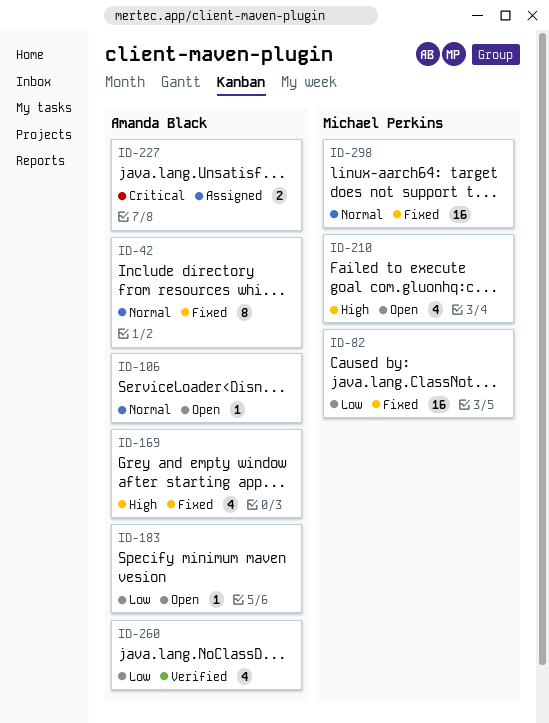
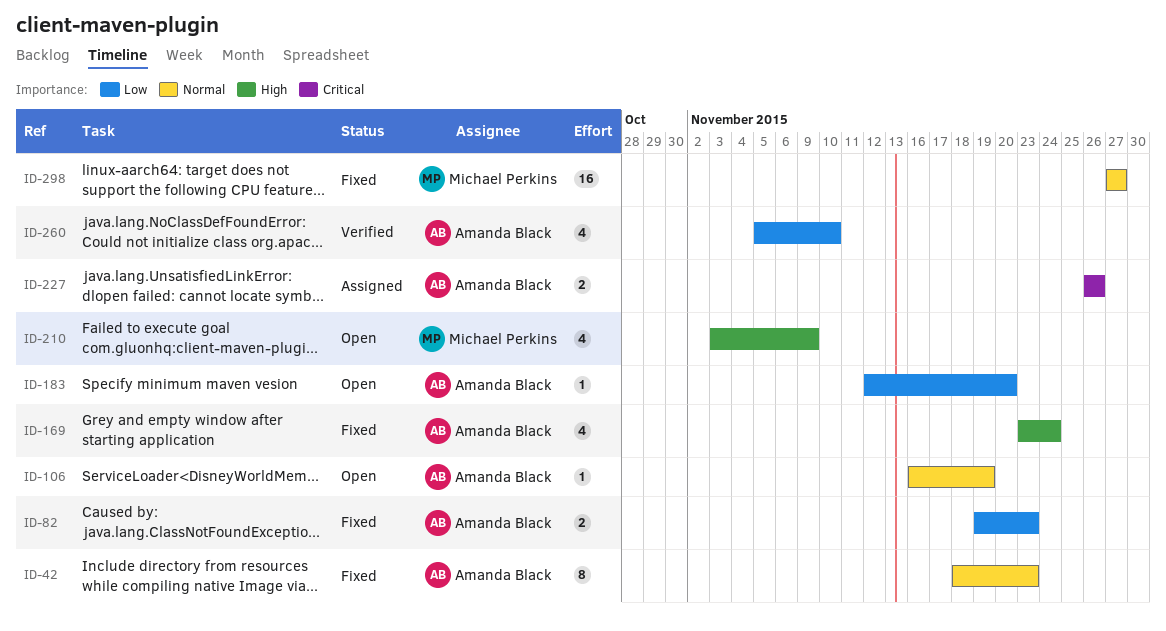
ID-82, owner: Michael Perkins -> Amanda Black
ID-82, estimate: 16 -> 2

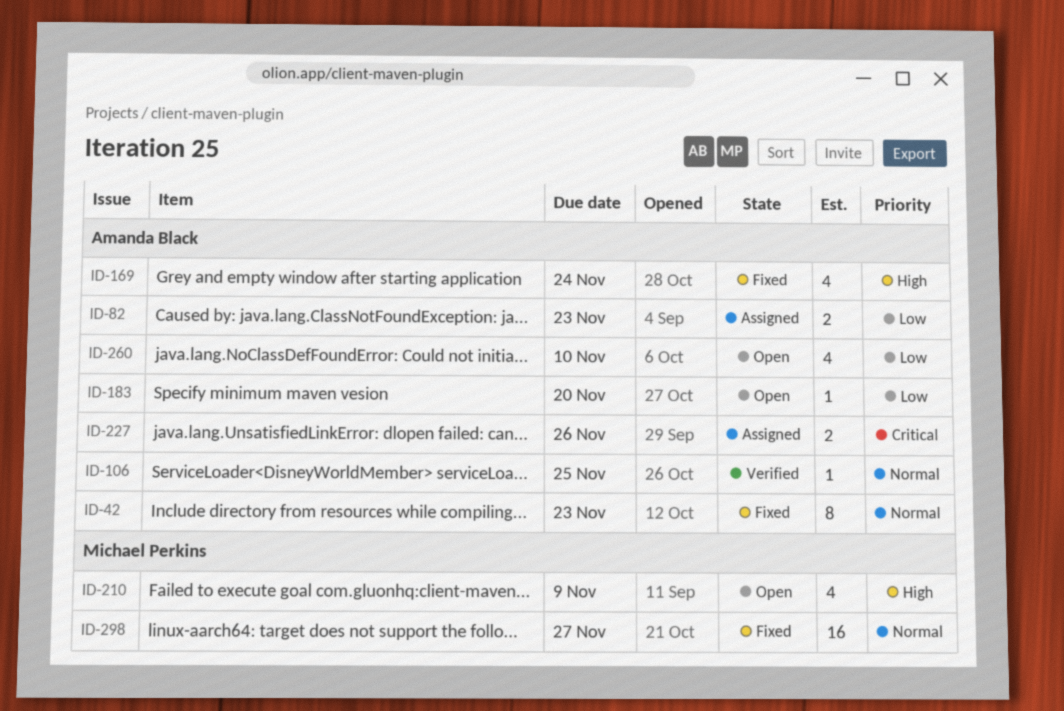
ID-82, status: Fixed -> Assigned
ID-106, status: Open -> Verified
ID-106, due: Nov 19 -> Nov 25
ID-260, status: Verified -> Open

